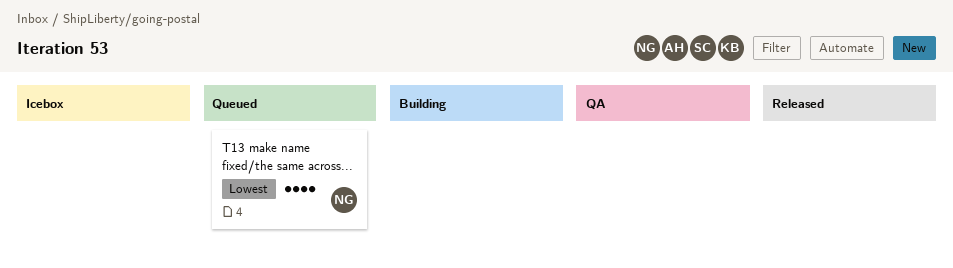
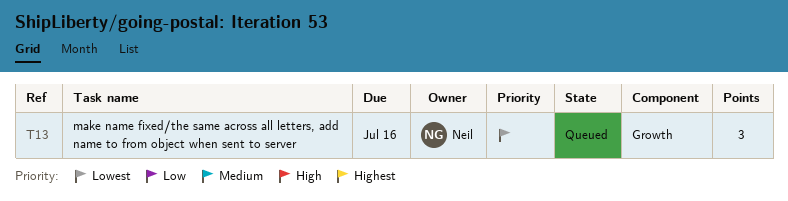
T13, estimate: 4 -> 3

